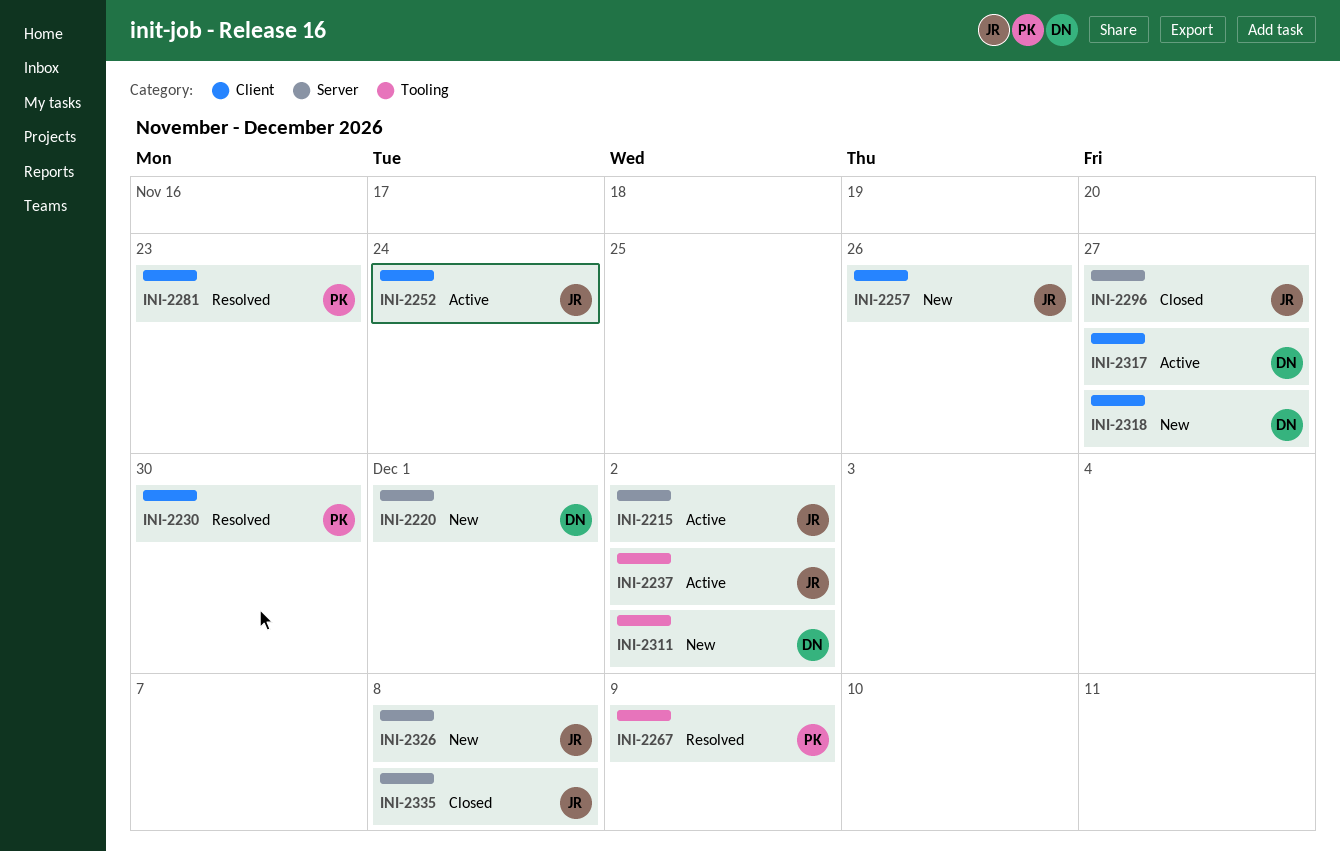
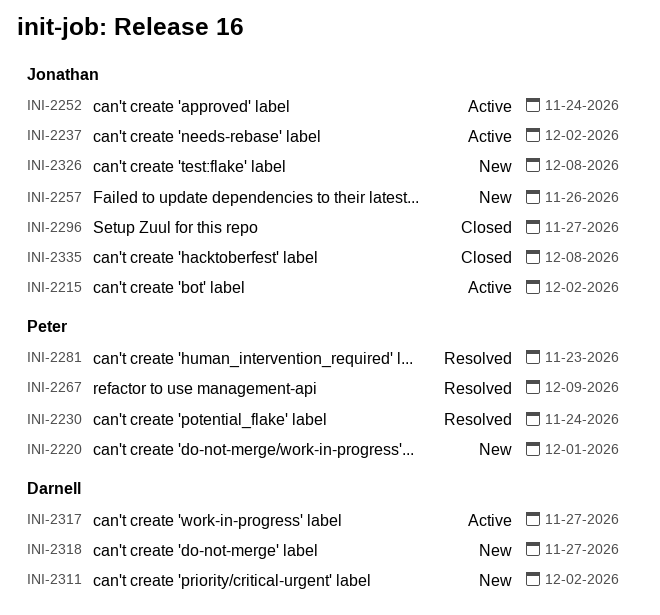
INI-2220, owner: Darnell -> Peter
INI-2230, due: Nov 30 -> Nov 24

